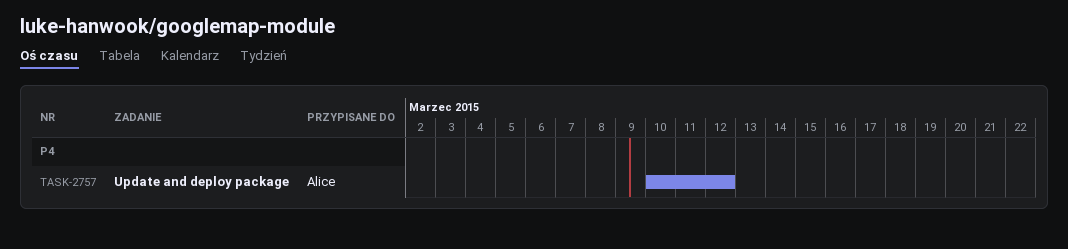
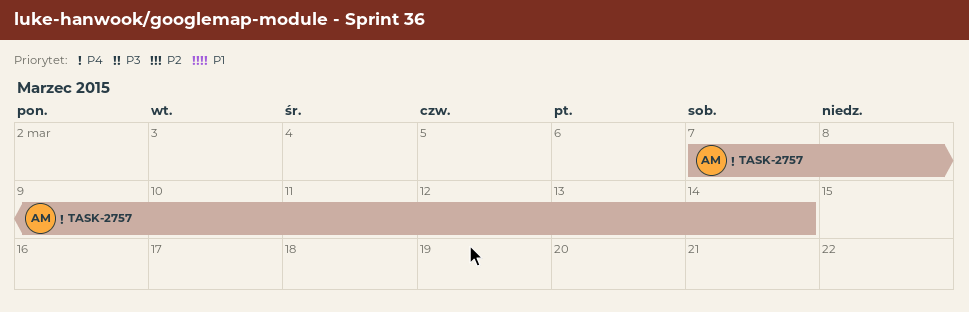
TASK-2757, start: Mar 10 -> Mar 7
TASK-2757, due: Mar 12 -> Mar 14

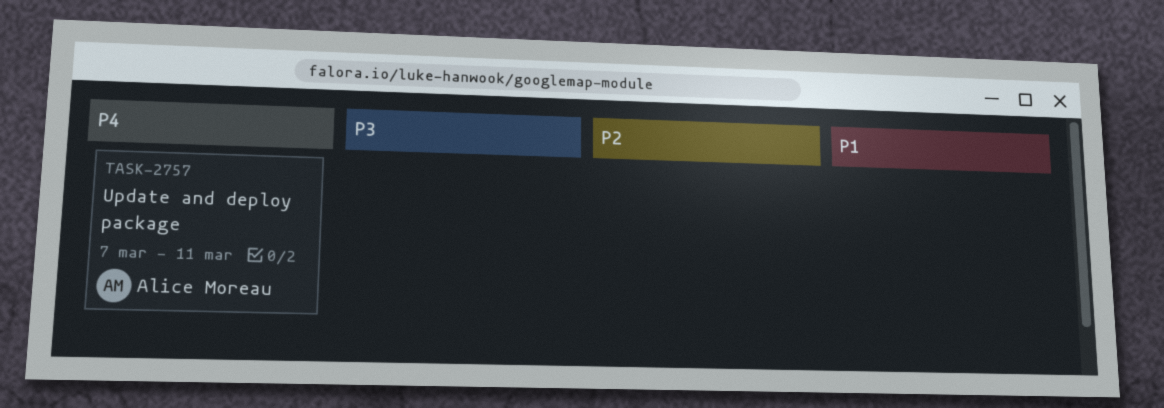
TASK-2757, due: Mar 14 -> Mar 11

